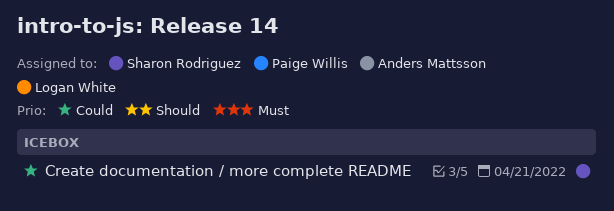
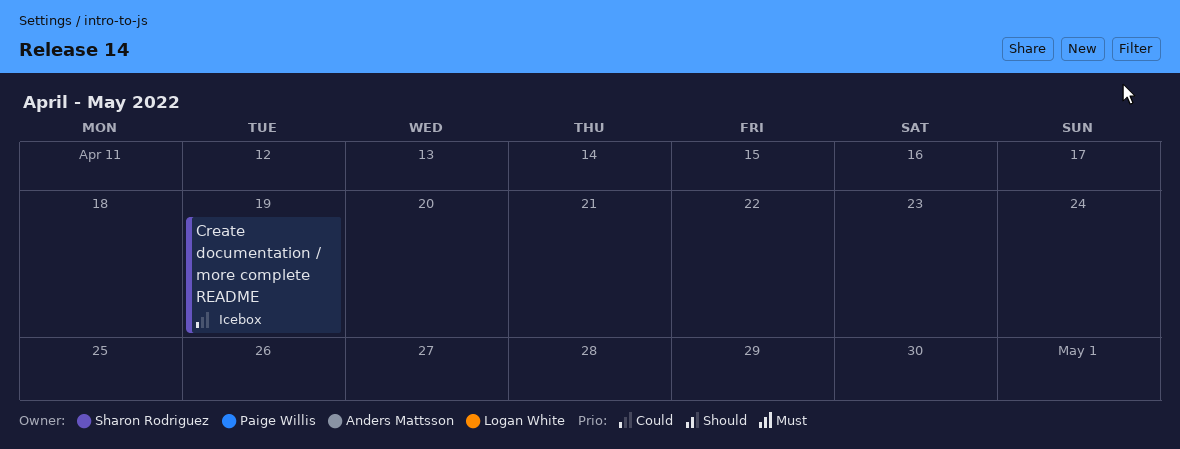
Create documentation / more complete README, due: Apr 21 -> Apr 19

